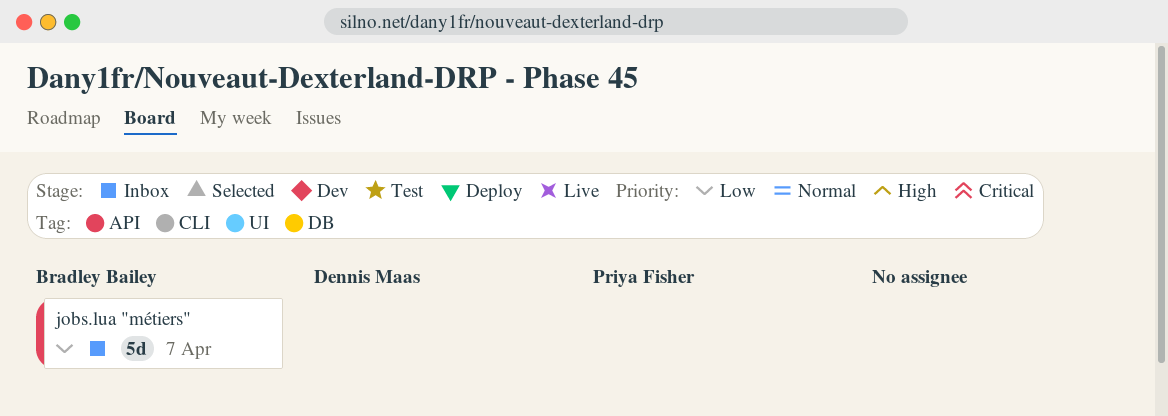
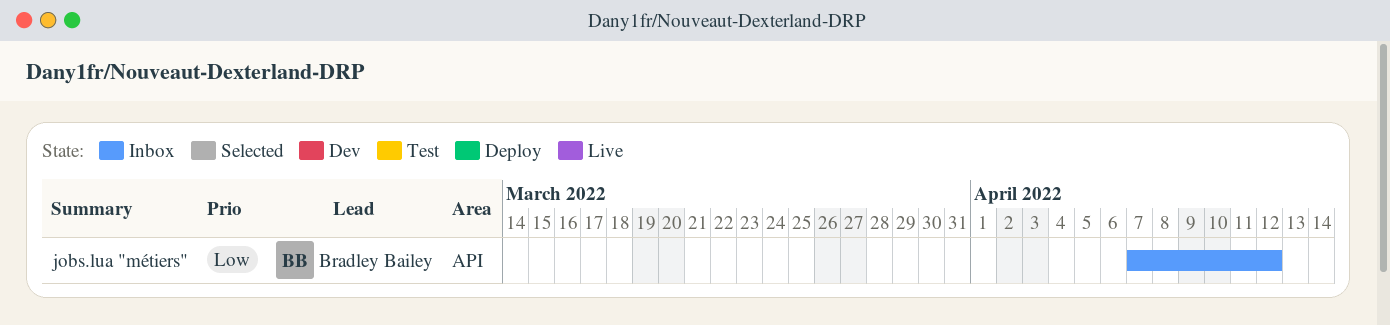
jobs.lua "métiers", due: Apr 7 -> Apr 12

